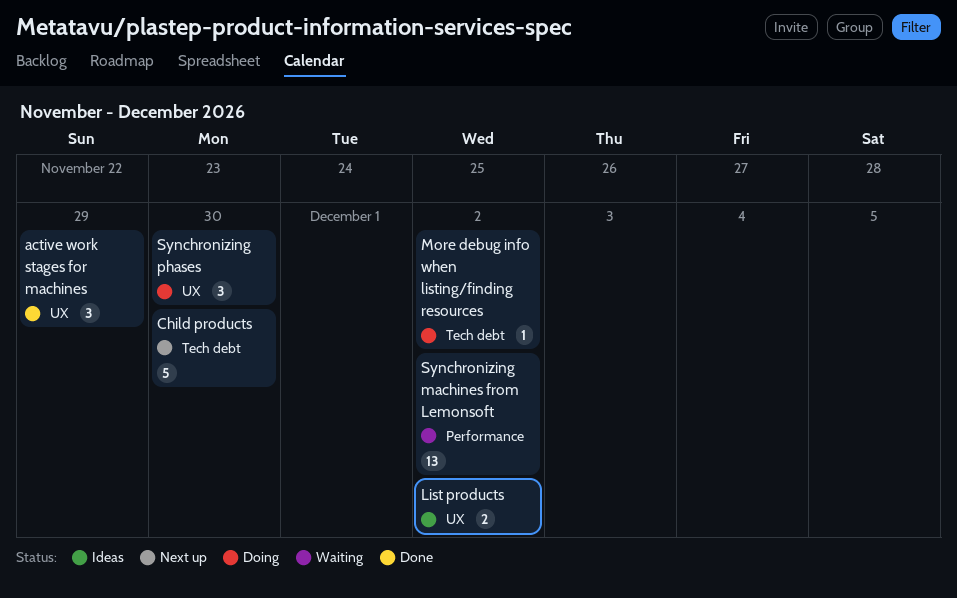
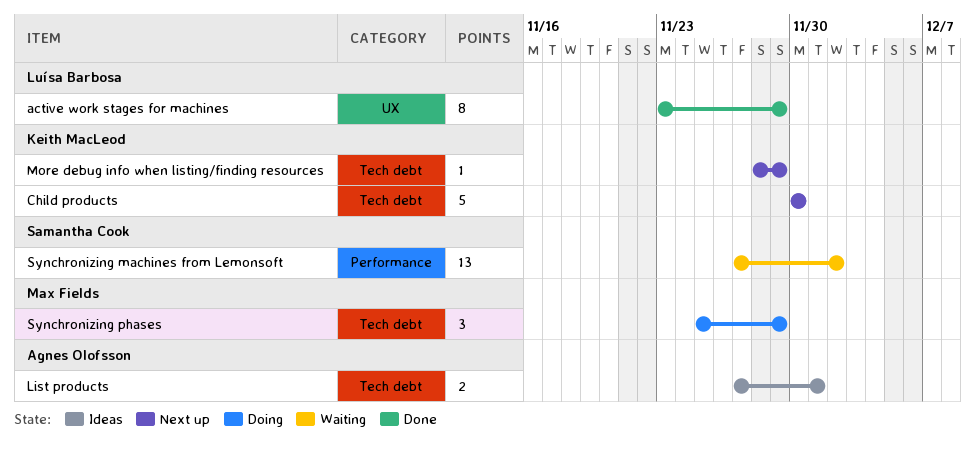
active work stages for machines, estimate: 3 -> 8
List products, label: UX -> Tech debt
List products, due: Dec 2 -> Dec 1
More debug info when listing/finding resources, status: Doing -> Next up
More debug info when listing/finding resources, due: Dec 2 -> Nov 29
Synchronizing phases, label: UX -> Tech debt
Synchronizing phases, due: Nov 30 -> Nov 29

